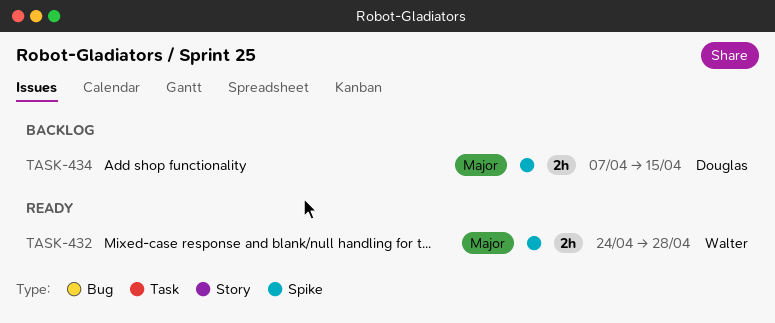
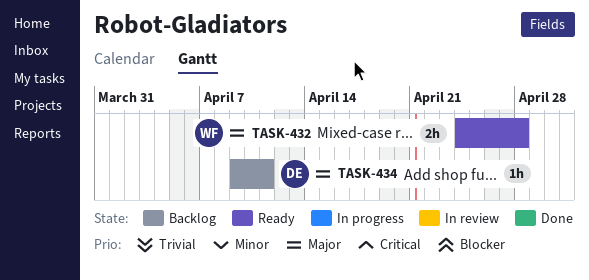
TASK-434, estimate: 2h -> 1h
TASK-434, start: Apr 7 -> Apr 9
TASK-434, due: Apr 15 -> Apr 11

